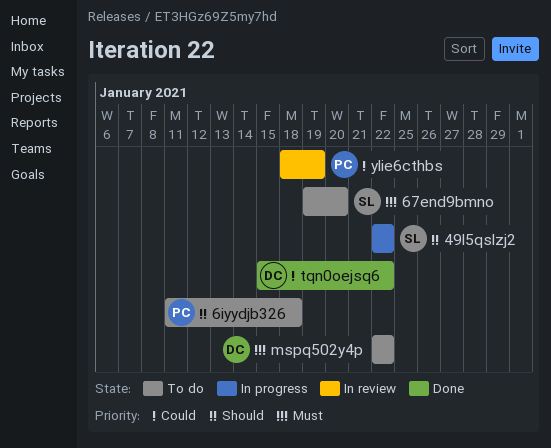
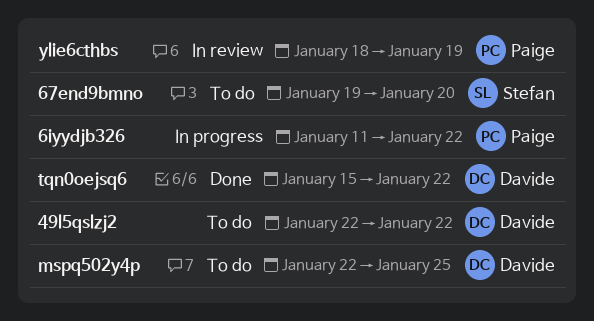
49l5qslzj2, status: In progress -> To do
49l5qslzj2, owner: Stefan -> Davide
6iyydjb326, status: To do -> In progress
6iyydjb326, due: Jan 18 -> Jan 22
mspq502y4p, due: Jan 22 -> Jan 25

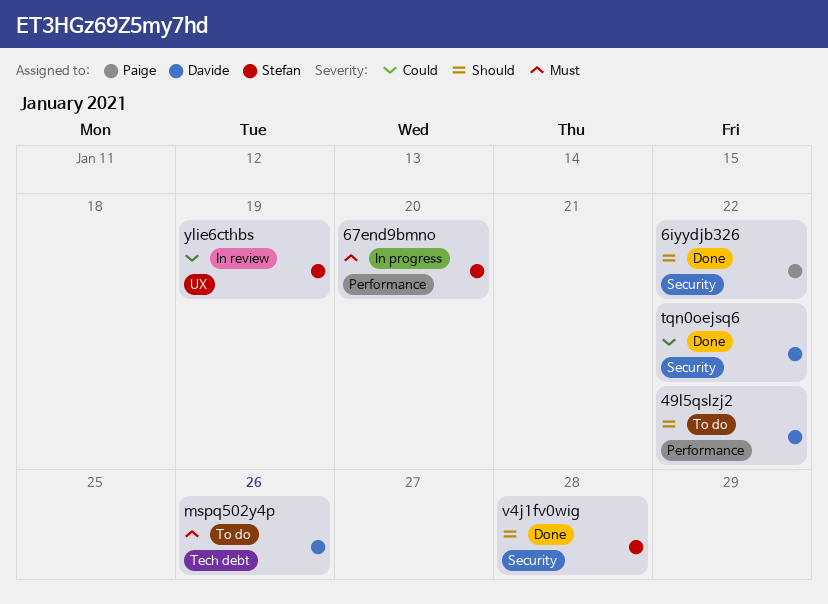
67end9bmno, status: To do -> In progress
6iyydjb326, status: In progress -> Done
mspq502y4p, due: Jan 25 -> Jan 26
v4j1fv0wig: none -> present
ylie6cthbs, owner: Paige -> Stefan

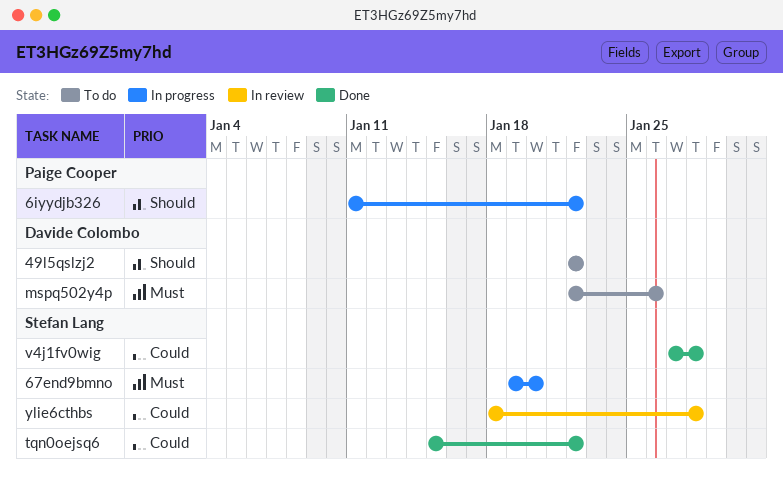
6iyydjb326, status: Done -> In progress
tqn0oejsq6, owner: Davide Colombo -> Stefan Lang
v4j1fv0wig, priority: Should -> Could
ylie6cthbs, due: Jan 19 -> Jan 28

